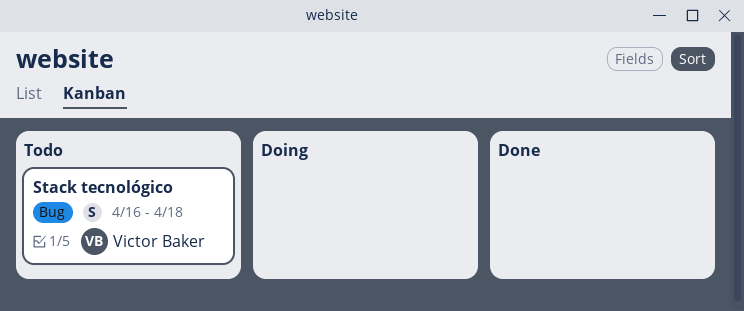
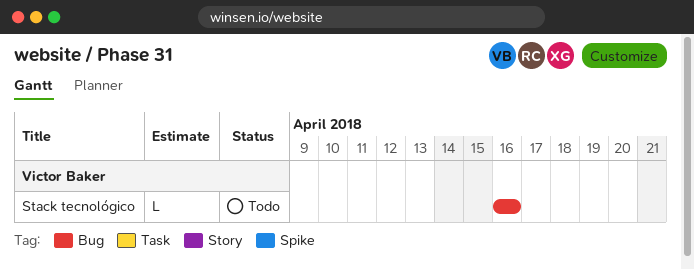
Stack tecnológico, estimate: S -> L
Stack tecnológico, due: Apr 18 -> Apr 16

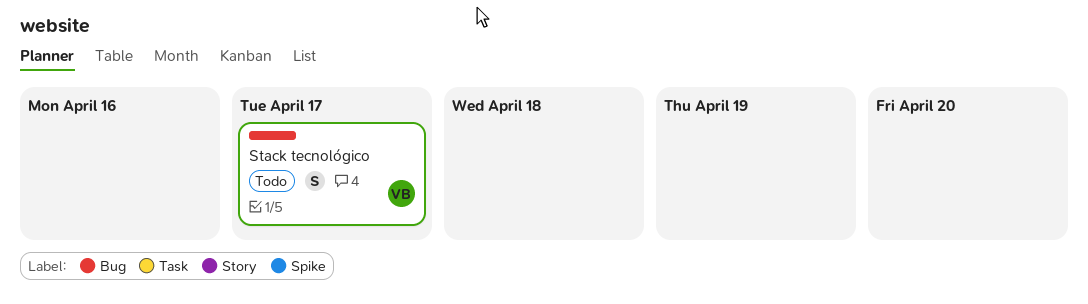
Stack tecnológico, estimate: L -> S
Stack tecnológico, due: Apr 16 -> Apr 17

